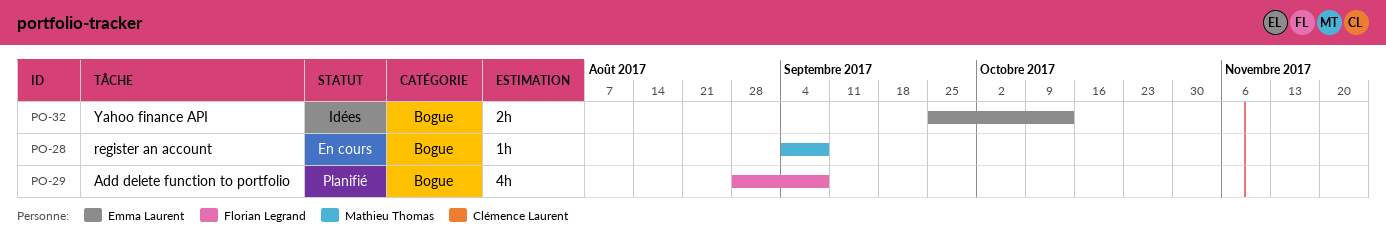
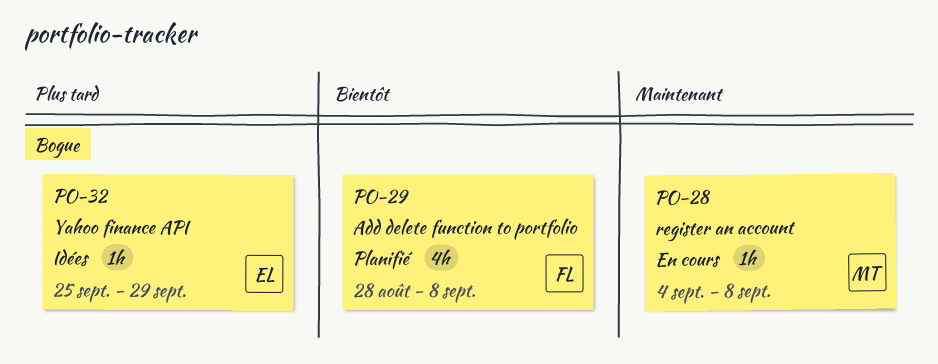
PO-32, estimate: 2h -> 1h
PO-32, due: Oct 13 -> Sep 29

